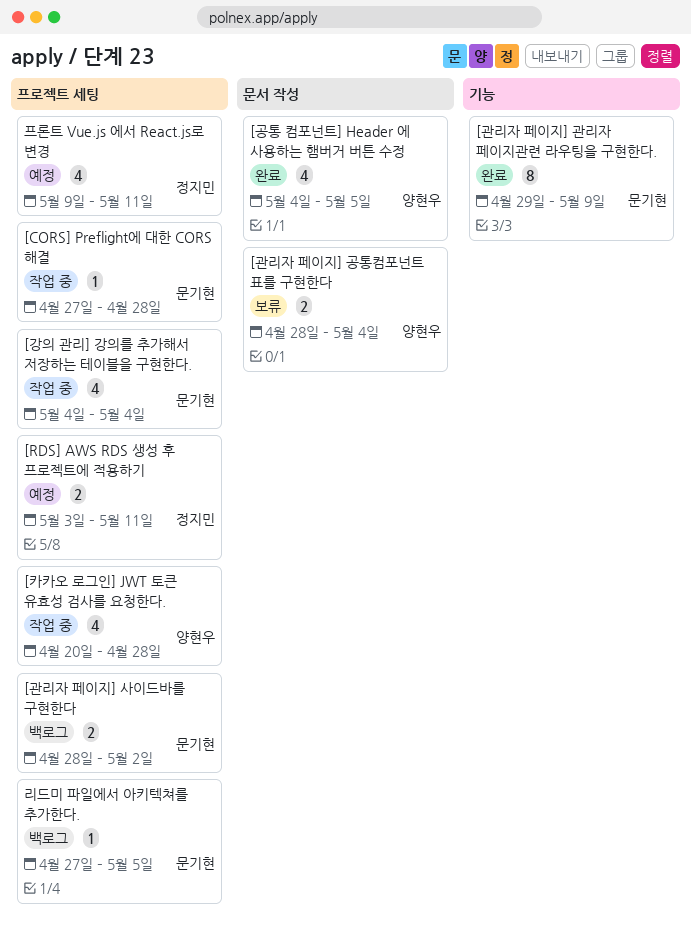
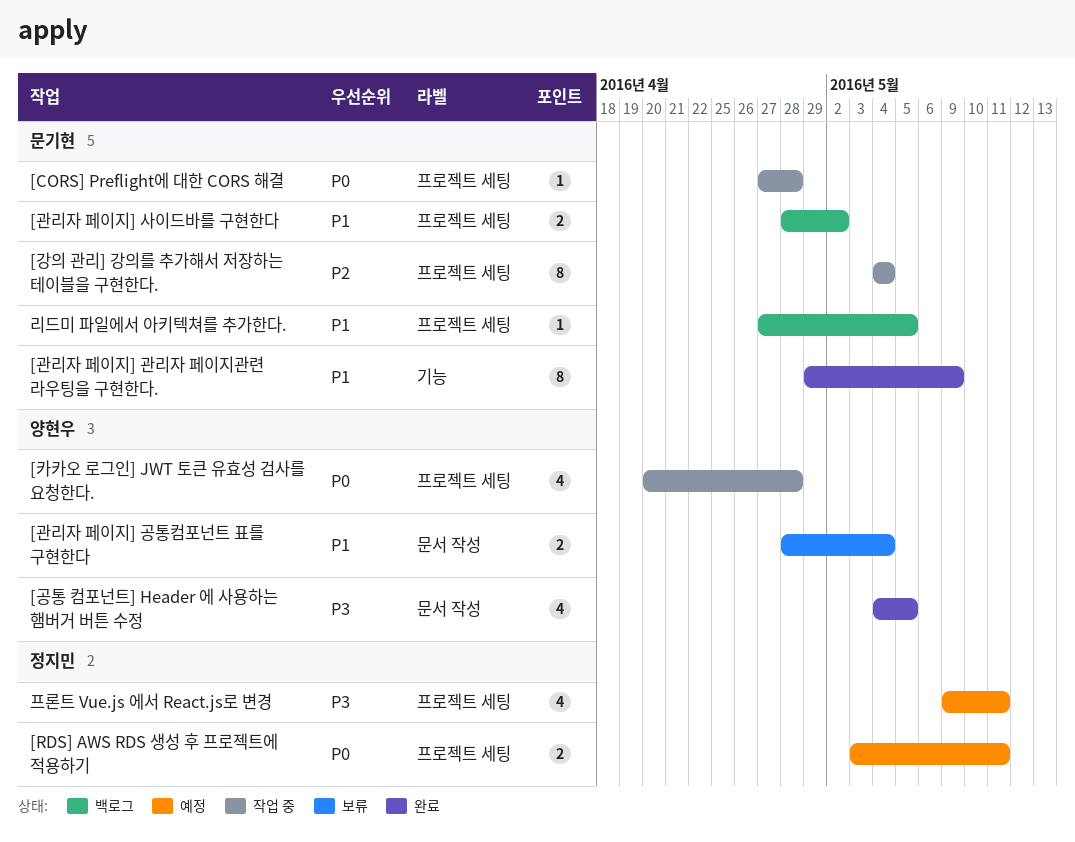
[강의 관리] 강의를 추가해서 저장하는 테이블을 구현한다., estimate: 4 -> 8

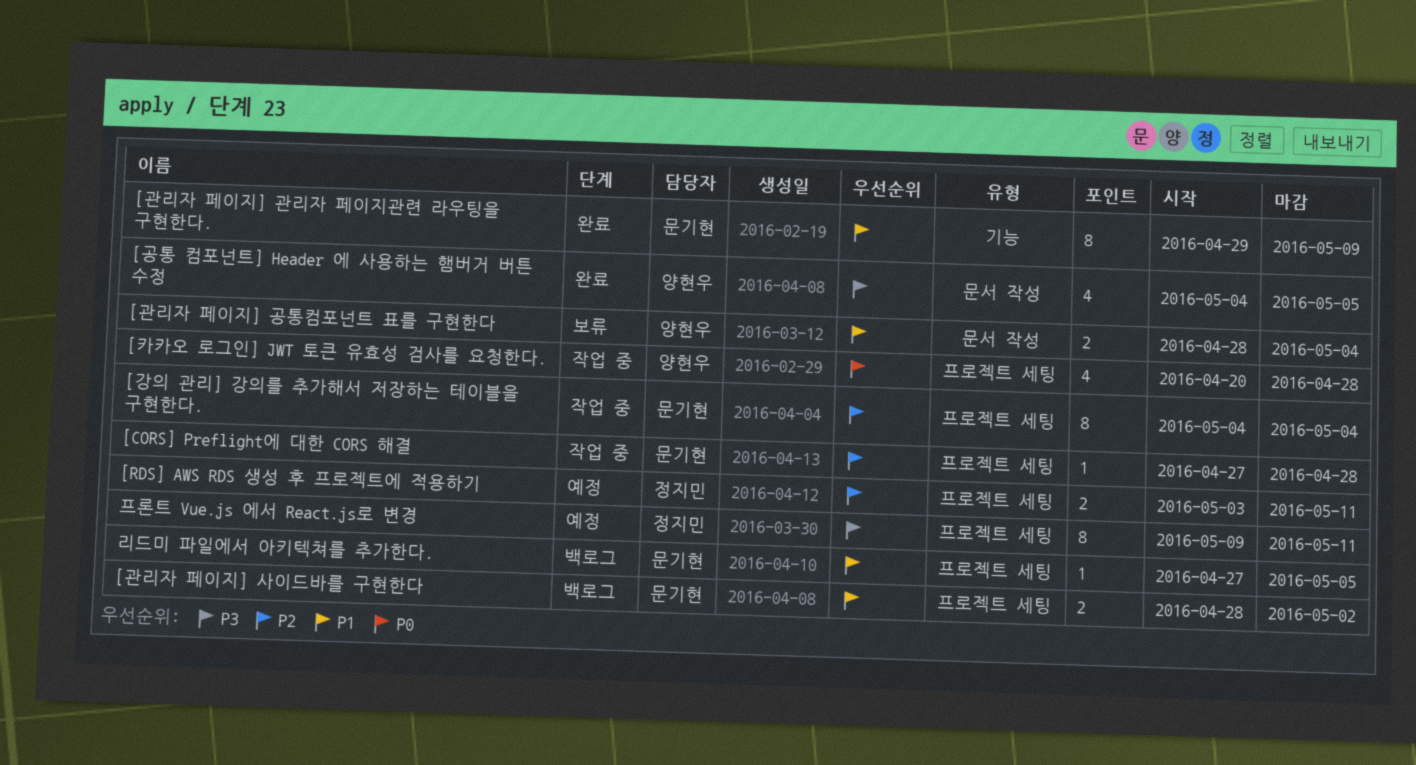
[CORS] Preflight에 대한 CORS 해결, priority: P0 -> P2
[RDS] AWS RDS 생성 후 프로젝트에 적용하기, priority: P0 -> P2
프론트 Vue.js 에서 React.js로 변경, estimate: 4 -> 8

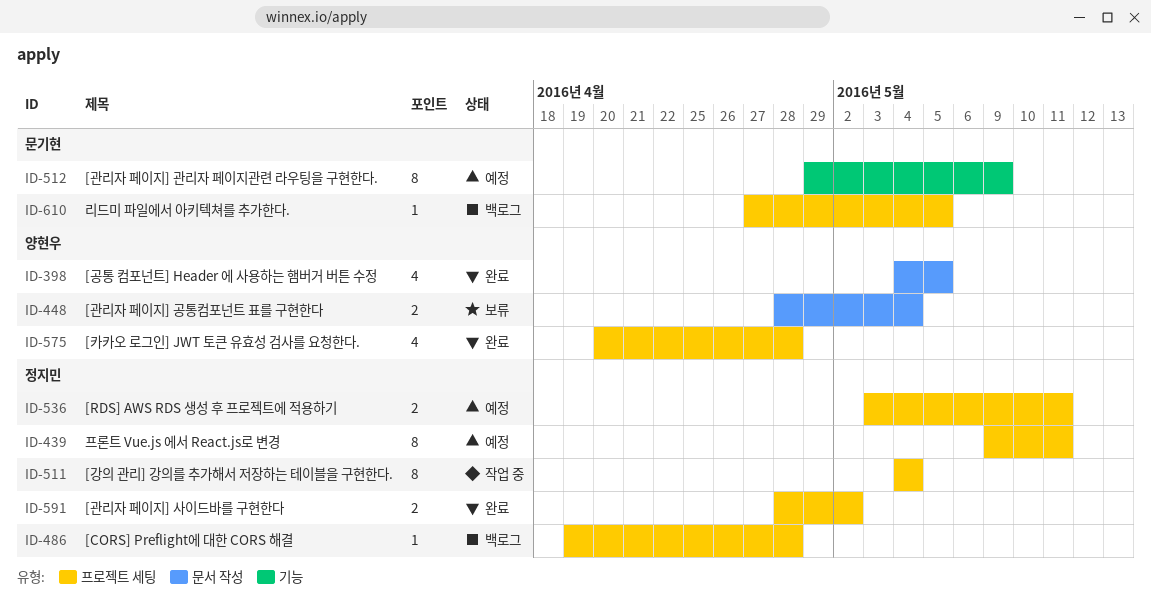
[CORS] Preflight에 대한 CORS 해결, status: 작업 중 -> 백로그
[CORS] Preflight에 대한 CORS 해결, owner: 문기현 -> 정지민
[CORS] Preflight에 대한 CORS 해결, start: Apr 27 -> Apr 19
[강의 관리] 강의를 추가해서 저장하는 테이블을 구현한다., owner: 문기현 -> 정지민
[관리자 페이지] 관리자 페이지관련 라우팅을 구현한다., status: 완료 -> 예정
[관리자 페이지] 사이드바를 구현한다, status: 백로그 -> 완료
[관리자 페이지] 사이드바를 구현한다, owner: 문기현 -> 정지민
[카카오 로그인] JWT 토큰 유효성 검사를 요청한다., status: 작업 중 -> 완료

